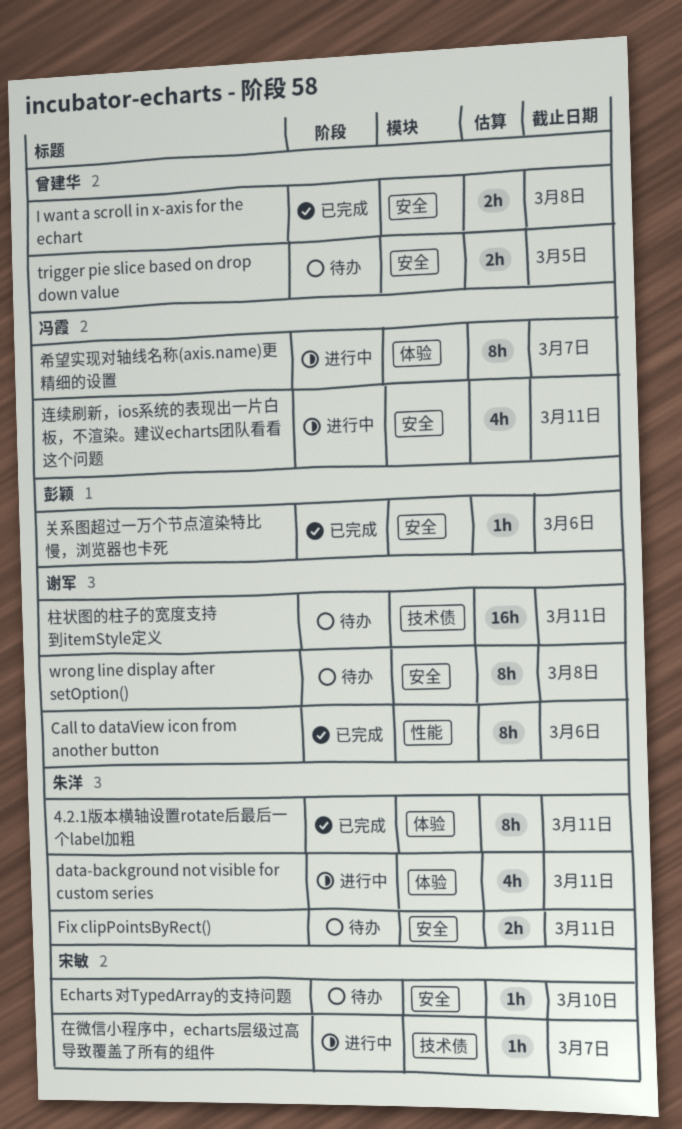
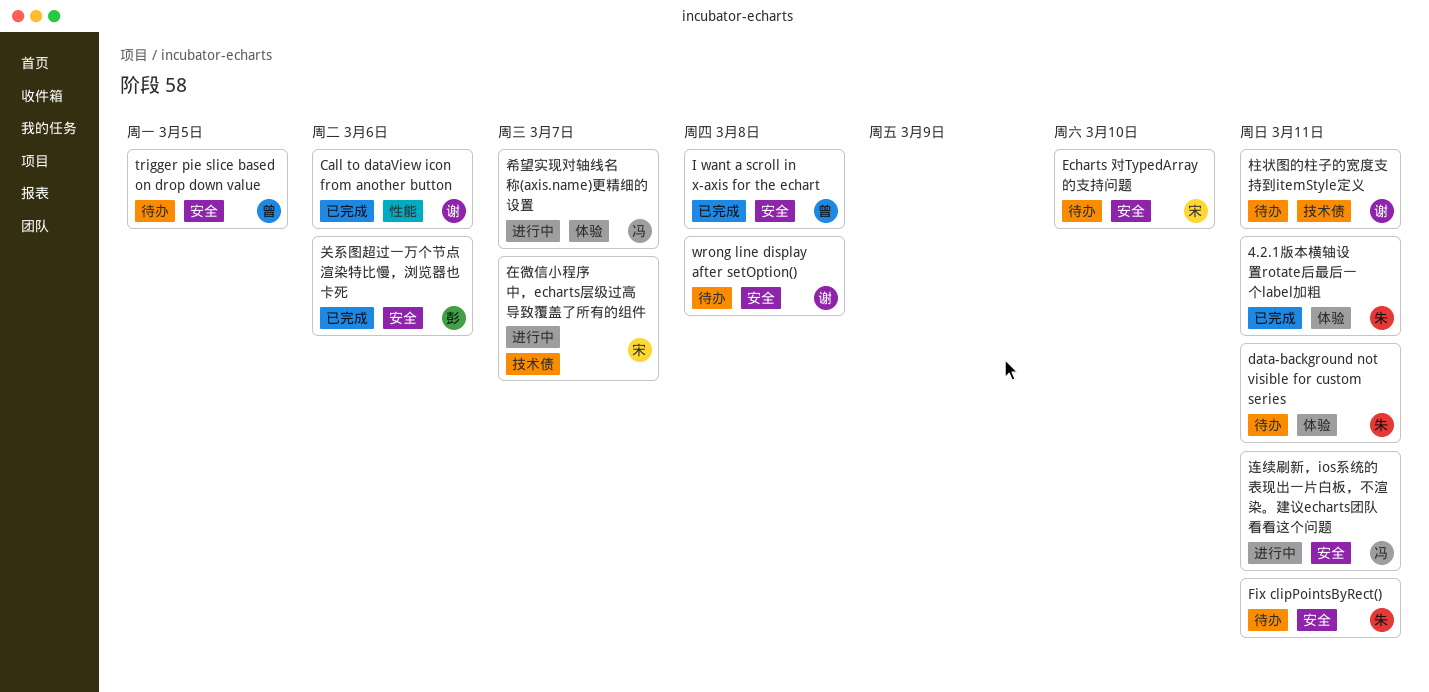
data-background not visible for custom series, status: 进行中 -> 待办

